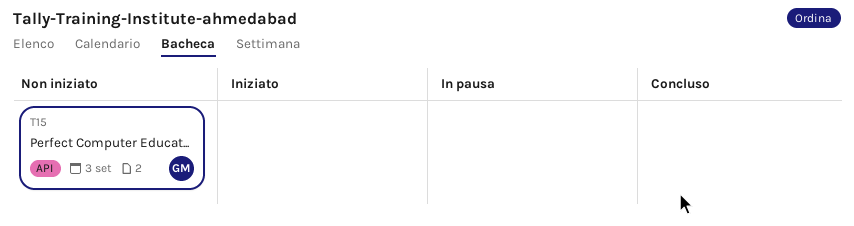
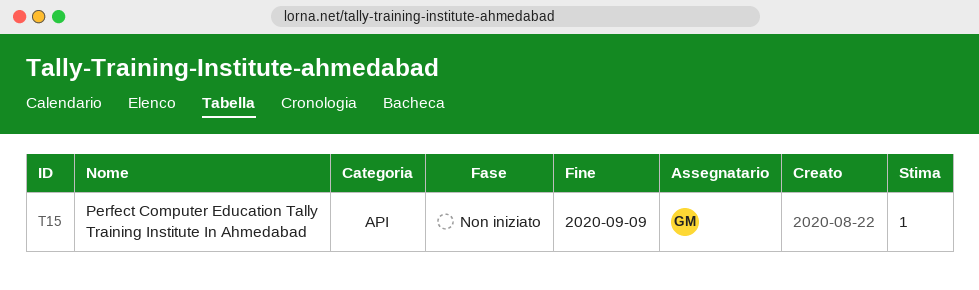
T15, due: Sep 3 -> Sep 9

